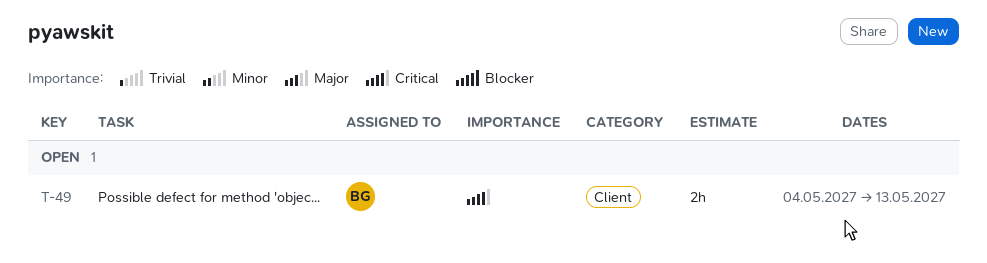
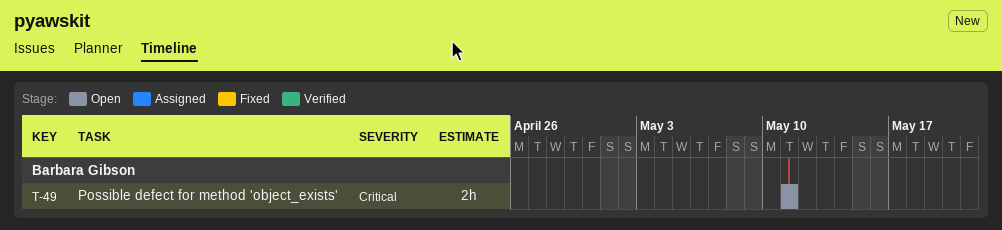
T-49, start: May 4 -> May 11
T-49, due: May 13 -> May 11

